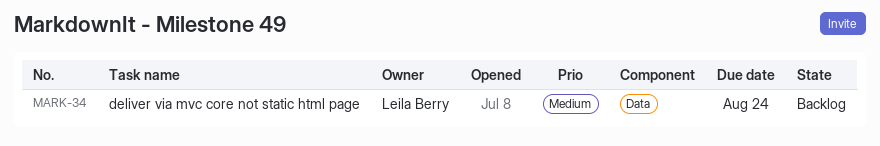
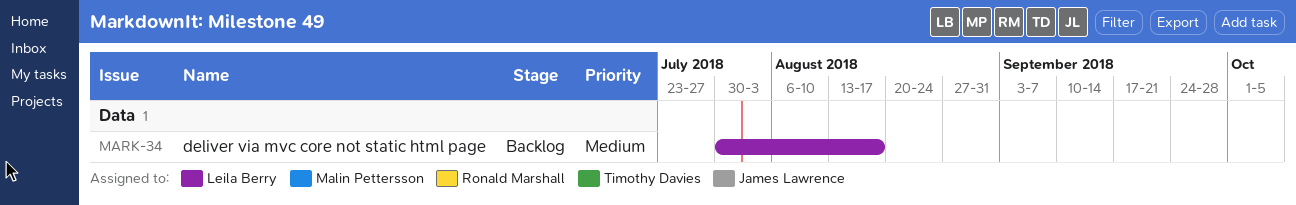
MARK-34, due: Aug 24 -> Aug 17

